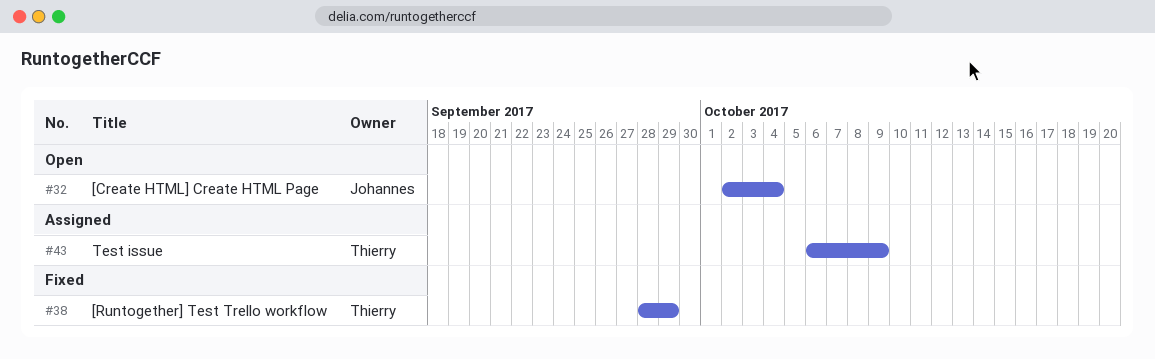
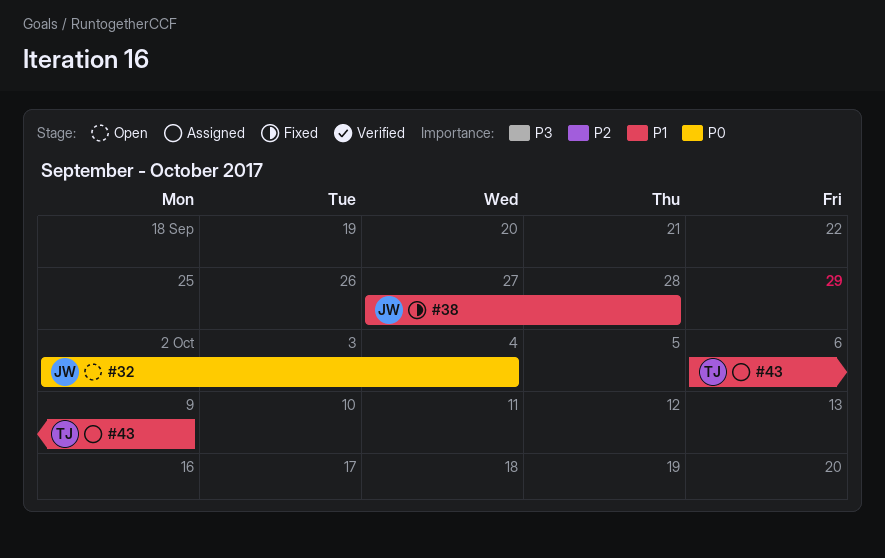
#38, owner: Thierry -> Johannes
#38, start: Sep 28 -> Sep 27
#38, due: Sep 29 -> Sep 28

